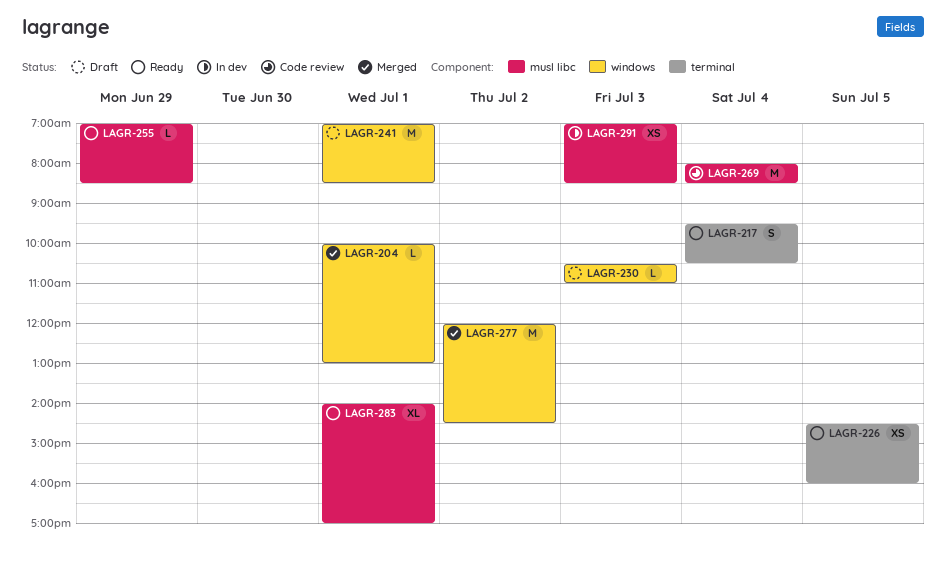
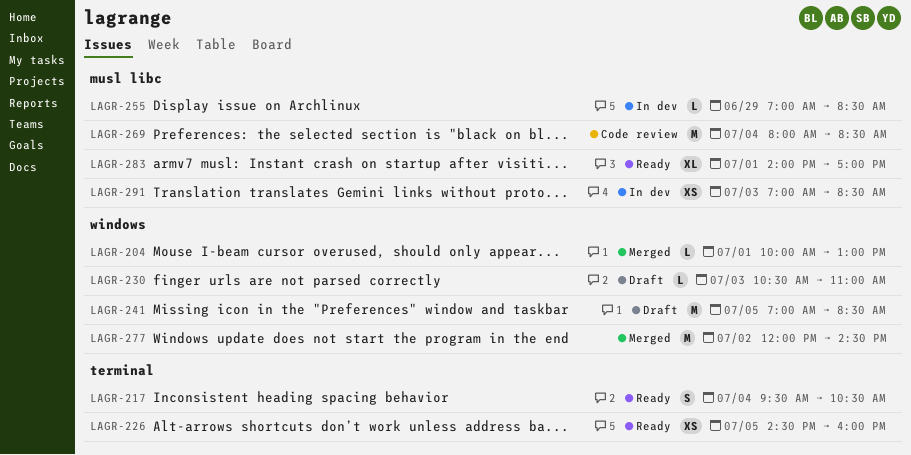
LAGR-241, day: Jul 1 -> Jul 5
LAGR-255, status: Ready -> In dev

